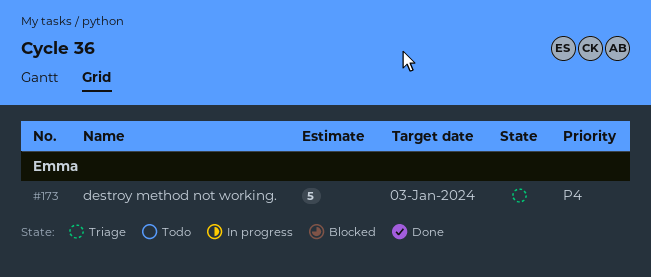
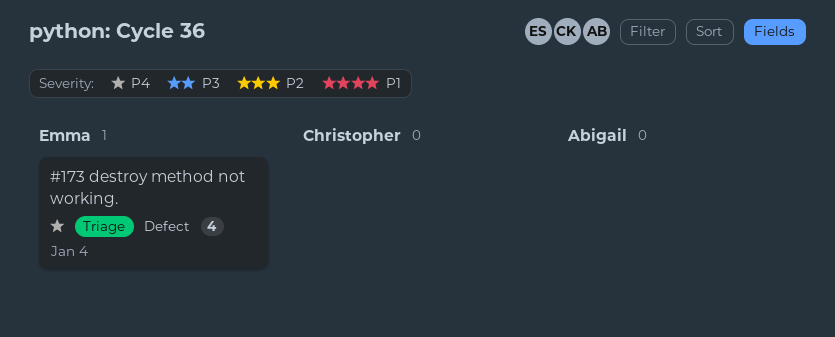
#173, estimate: 5 -> 4
#173, due: Jan 3 -> Jan 4

